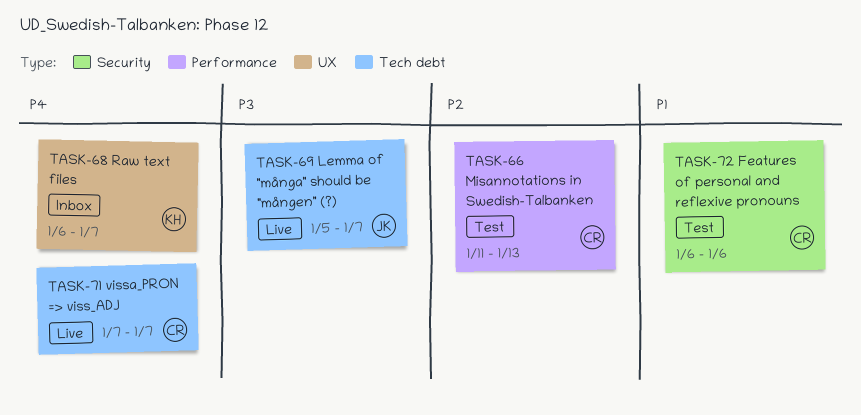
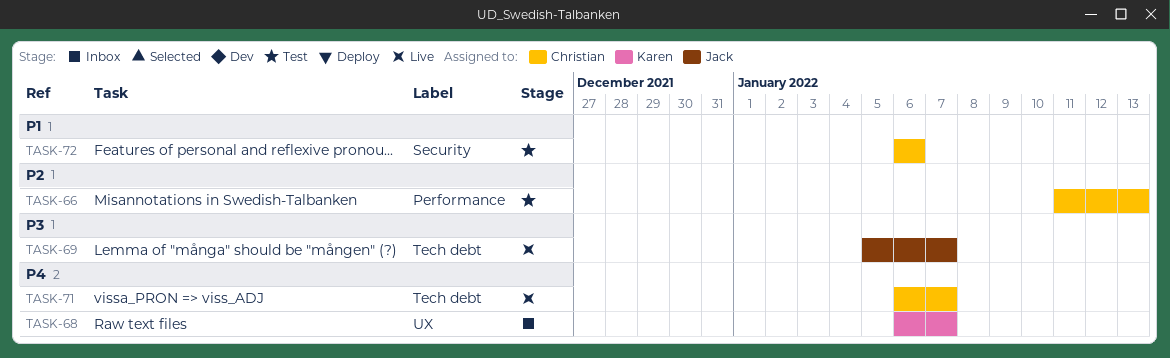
TASK-71, start: Jan 7 -> Jan 6

